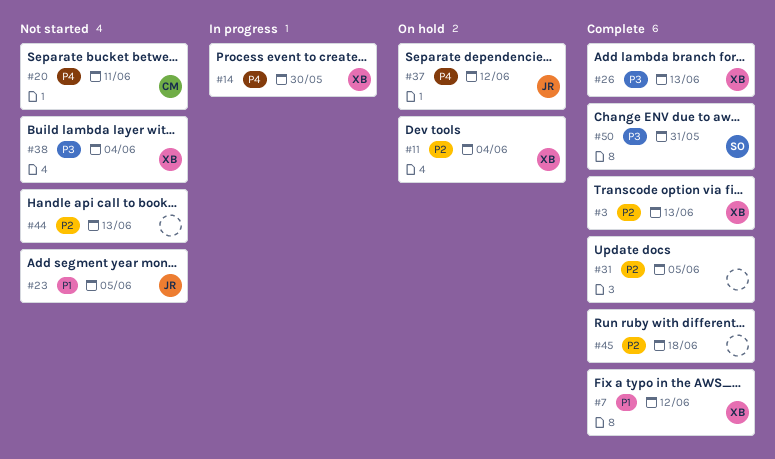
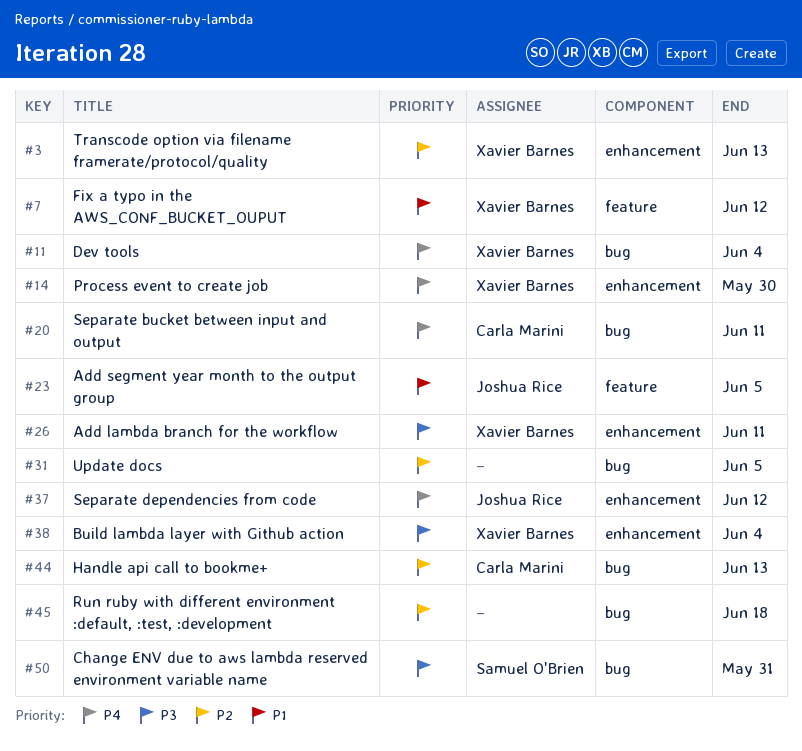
#11, priority: P2 -> P4
#26, due: Jun 13 -> Jun 11
#44, owner: none -> Carla Marini

